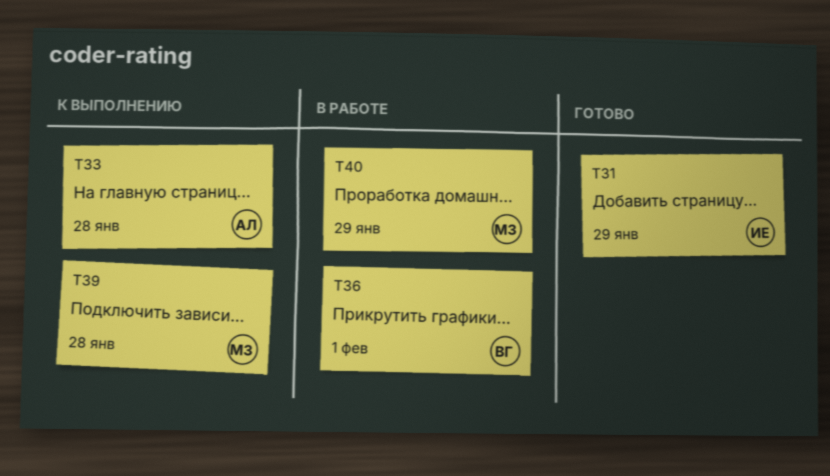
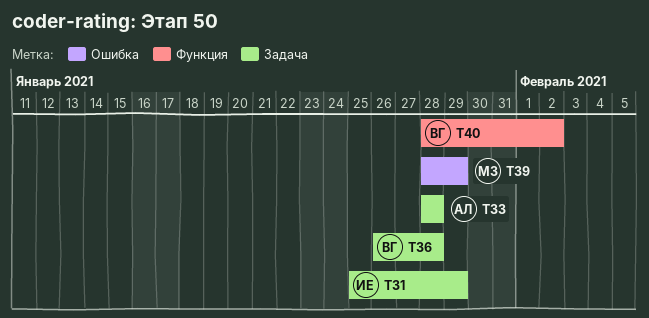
T36, due: Feb 1 -> Jan 28
T39, due: Jan 28 -> Jan 29
T40, owner: МЗ -> ВГ
T40, due: Jan 29 -> Feb 2

